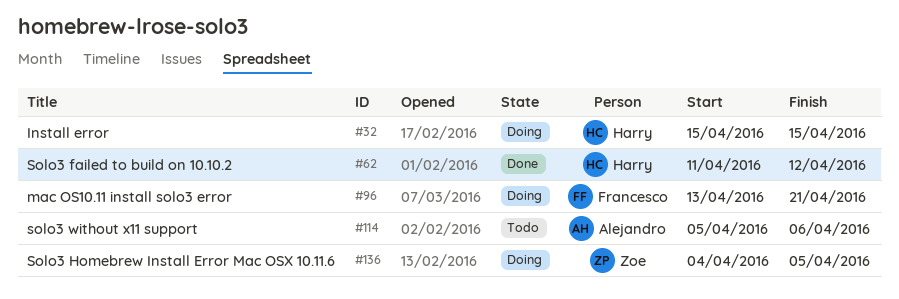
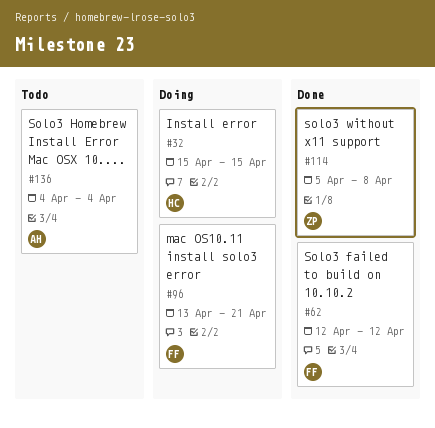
#62, owner: Harry -> Francesco
#62, start: Apr 11 -> Apr 12
#114, status: Todo -> Done
#114, owner: Alejandro -> Zoe
#114, due: Apr 6 -> Apr 8
#136, status: Doing -> Todo
#136, owner: Zoe -> Alejandro
#136, due: Apr 5 -> Apr 4

